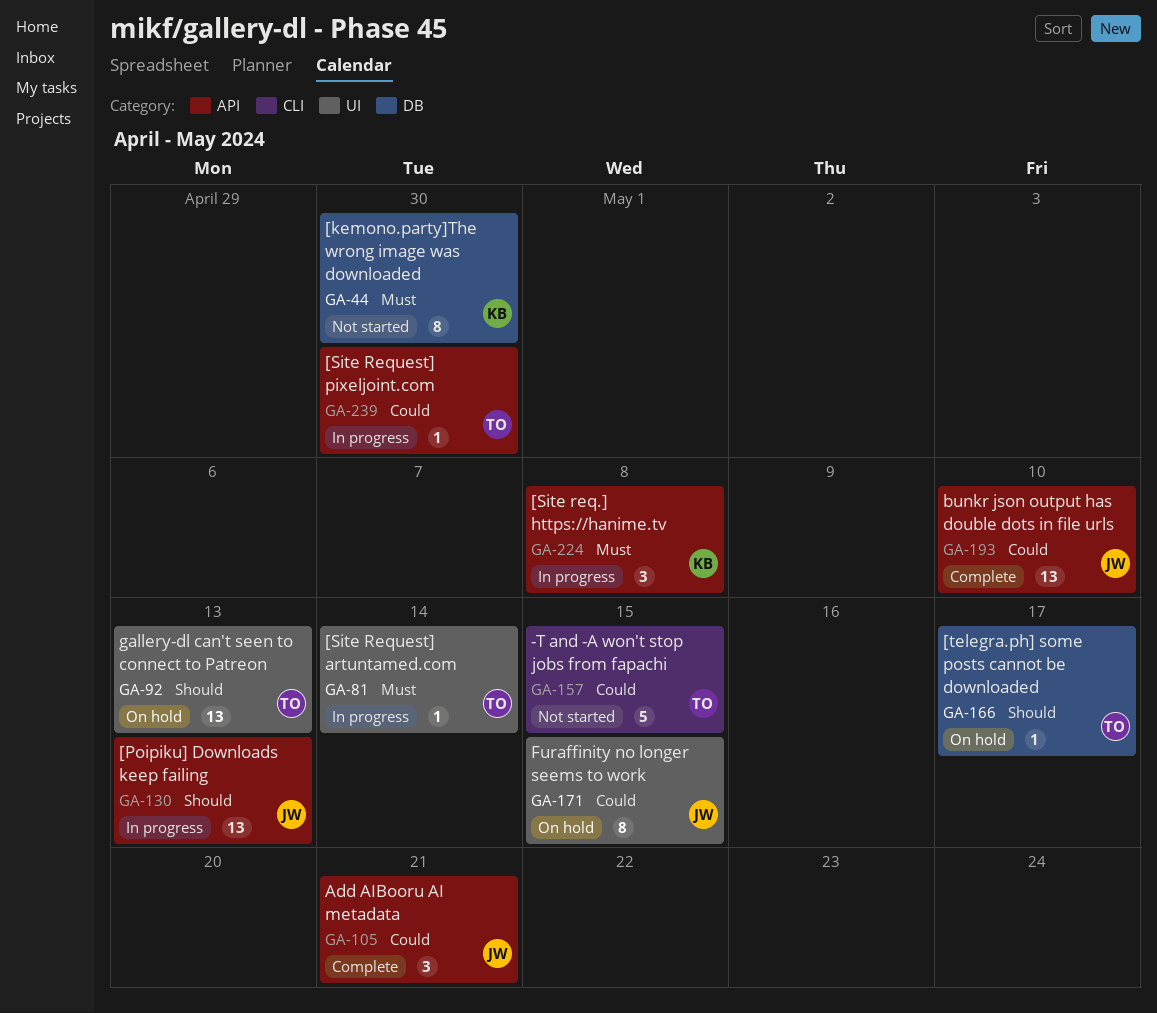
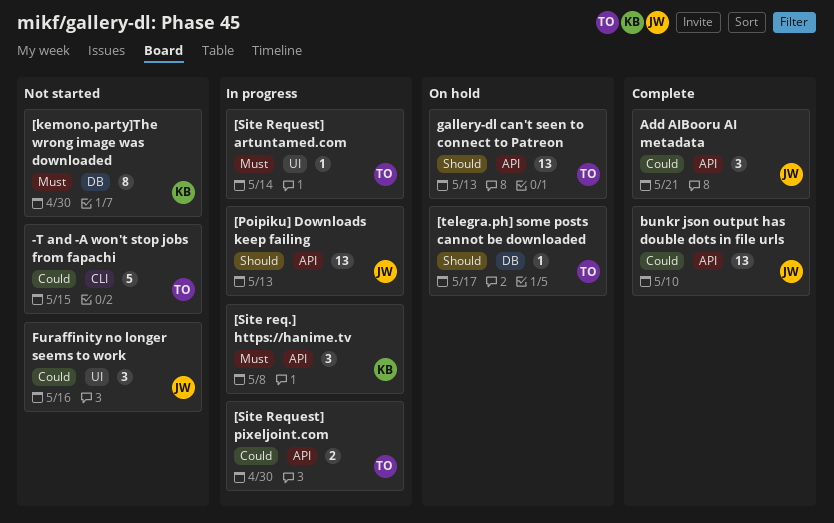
[Site Request] pixeljoint.com, estimate: 1 -> 2
Furaffinity no longer seems to work, status: On hold -> Not started
Furaffinity no longer seems to work, estimate: 8 -> 3
Furaffinity no longer seems to work, due: May 15 -> May 16
gallery-dl can't seen to connect to Patreon, label: UI -> API

